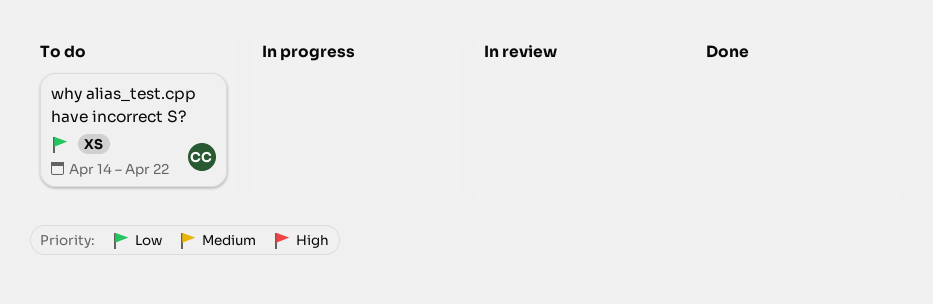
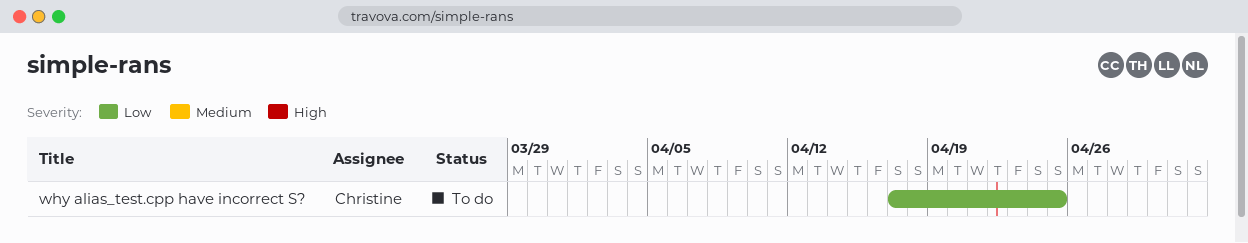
why alias_test.cpp have incorrect S?, start: Apr 14 -> Apr 17
why alias_test.cpp have incorrect S?, due: Apr 22 -> Apr 25

